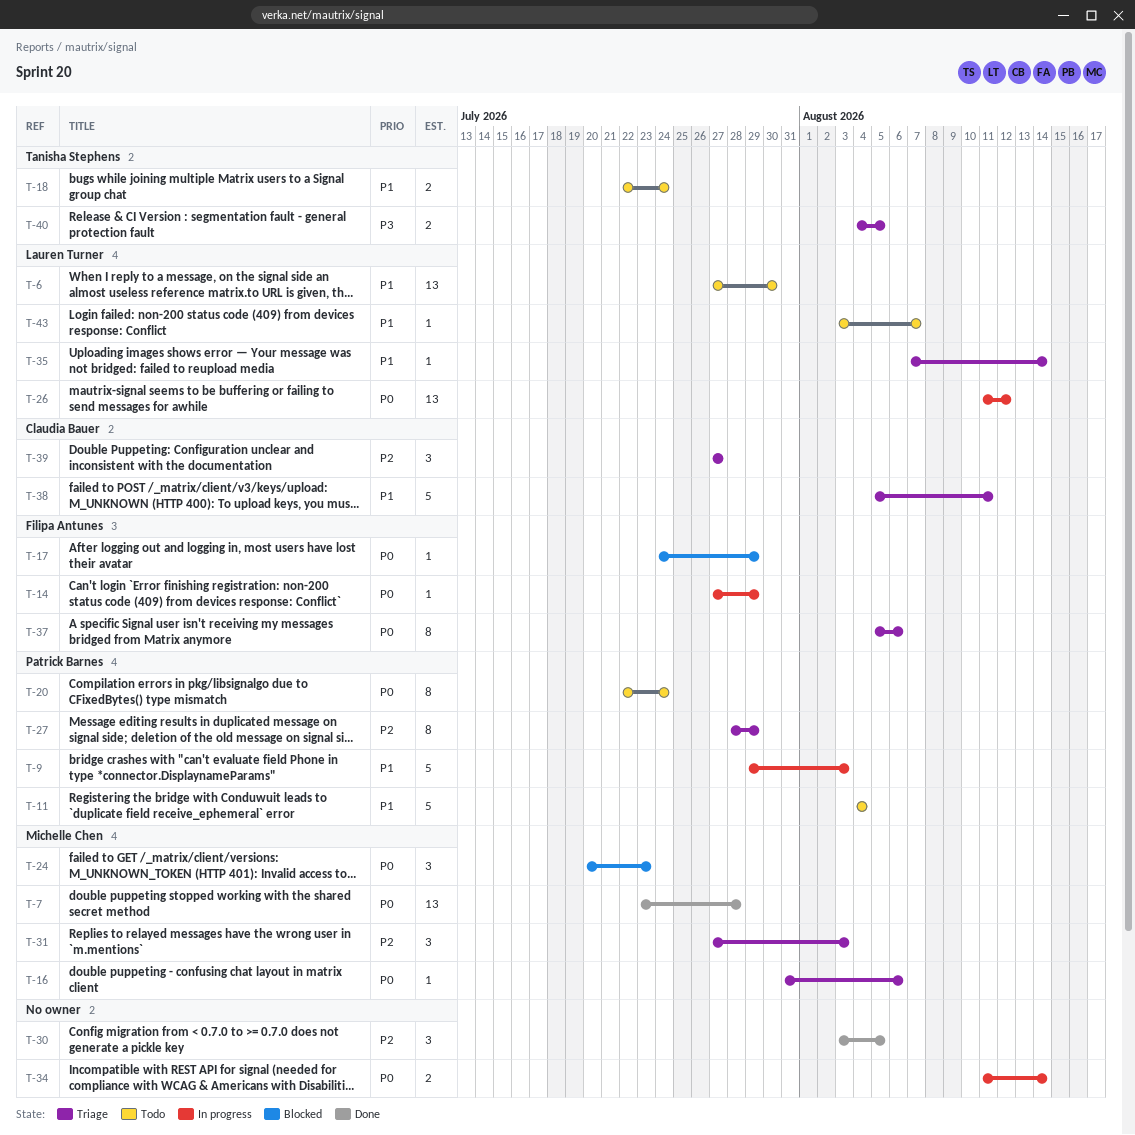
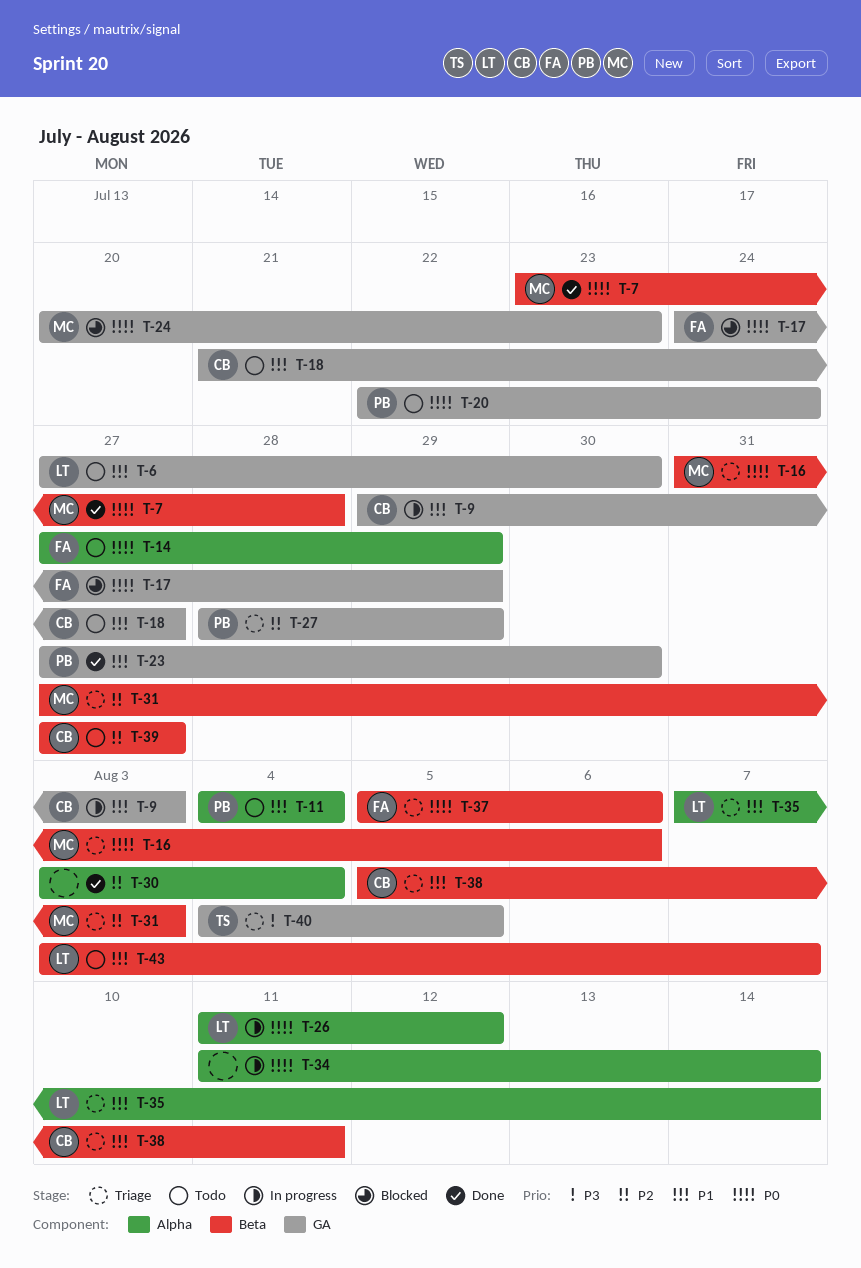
T-9, owner: Patrick Barnes -> Claudia Bauer
T-14, status: In progress -> Todo
T-18, owner: Tanisha Stephens -> Claudia Bauer
T-18, start: Jul 22 -> Jul 21
T-18, due: Jul 24 -> Jul 27
T-23: none -> present
T-30, due: Aug 5 -> Aug 4
T-39, status: Triage -> Todo

